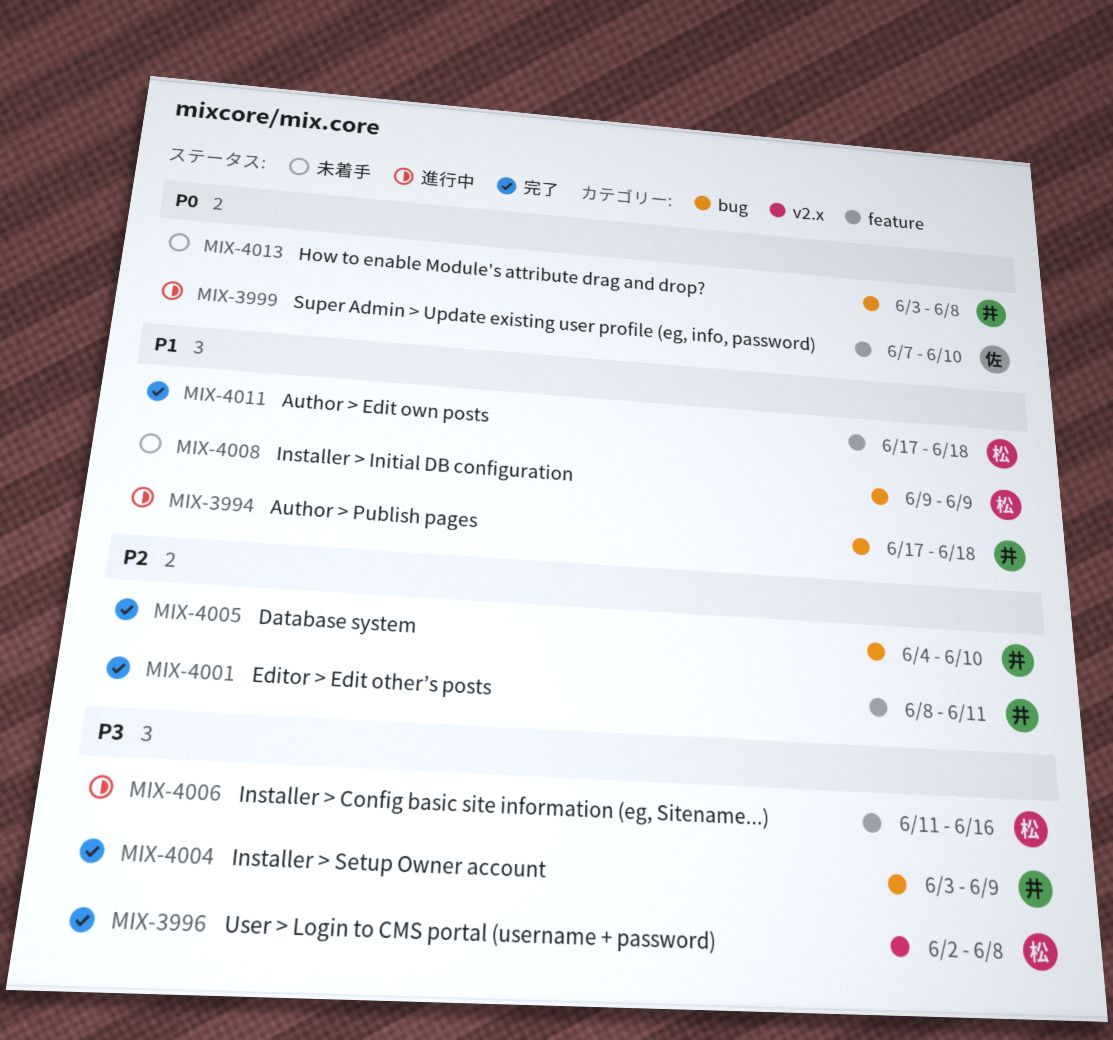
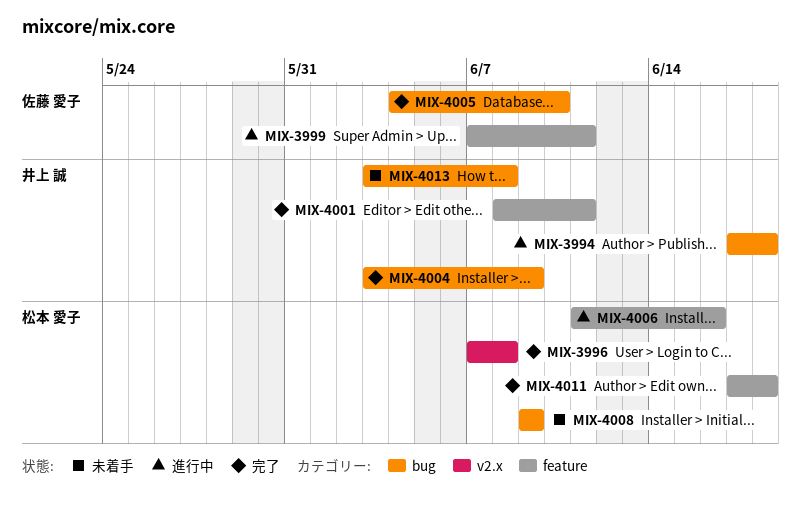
MIX-3996, start: Jun 2 -> Jun 7
MIX-3999, due: Jun 10 -> Jun 11
MIX-4005, owner: 井上 誠 -> 佐藤 愛子

